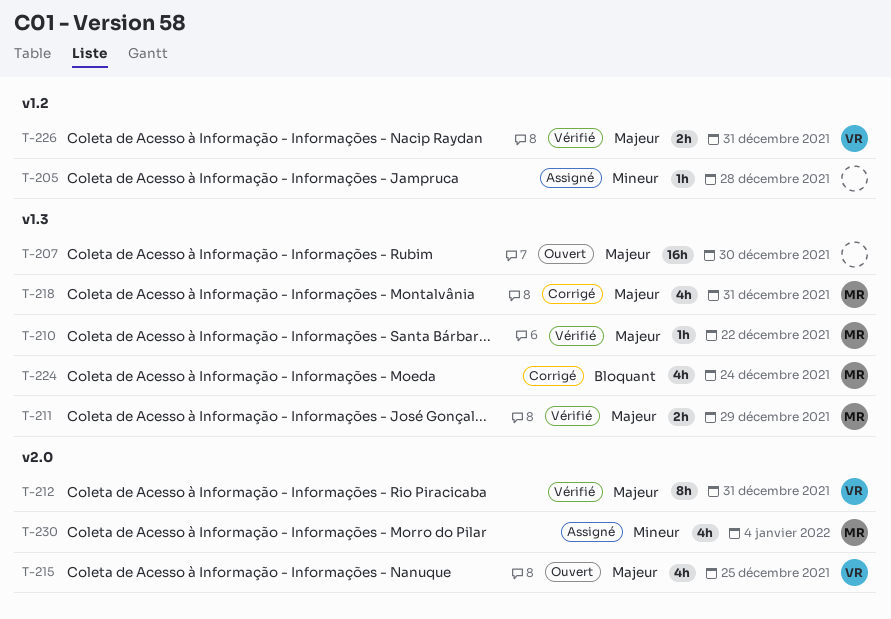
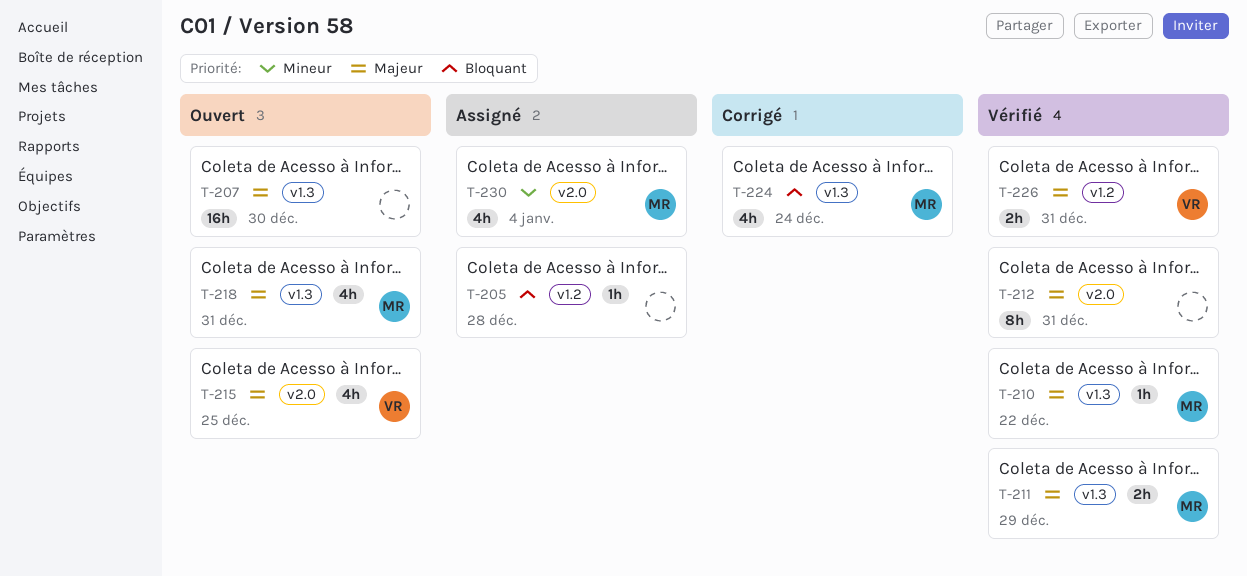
T-205, priority: Mineur -> Bloquant
T-212, owner: VR -> none
T-218, status: Corrigé -> Ouvert

